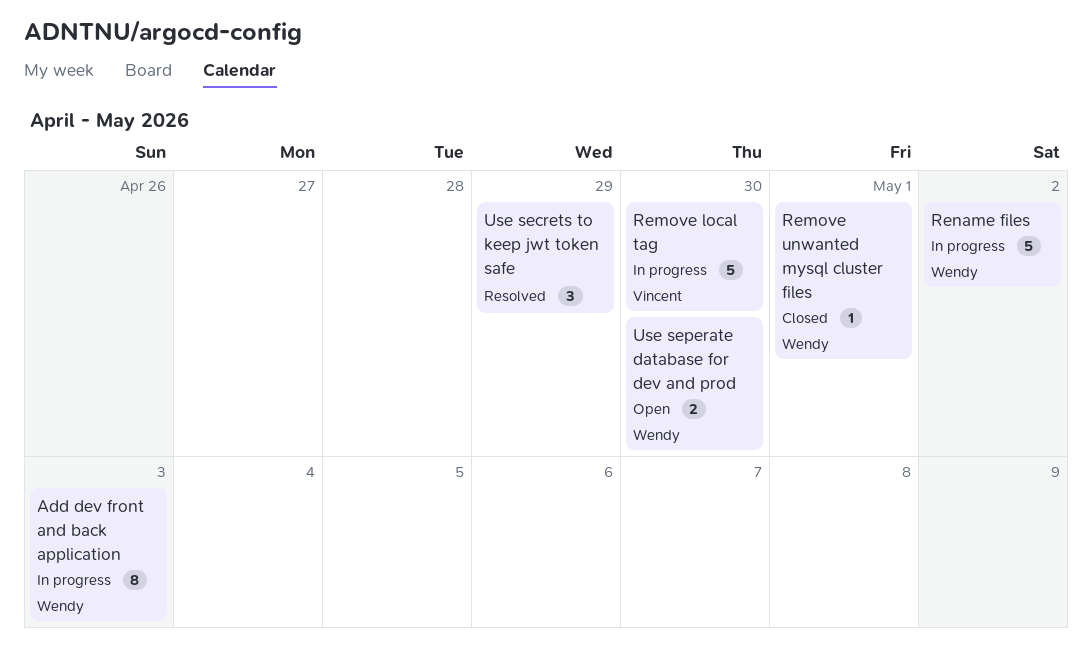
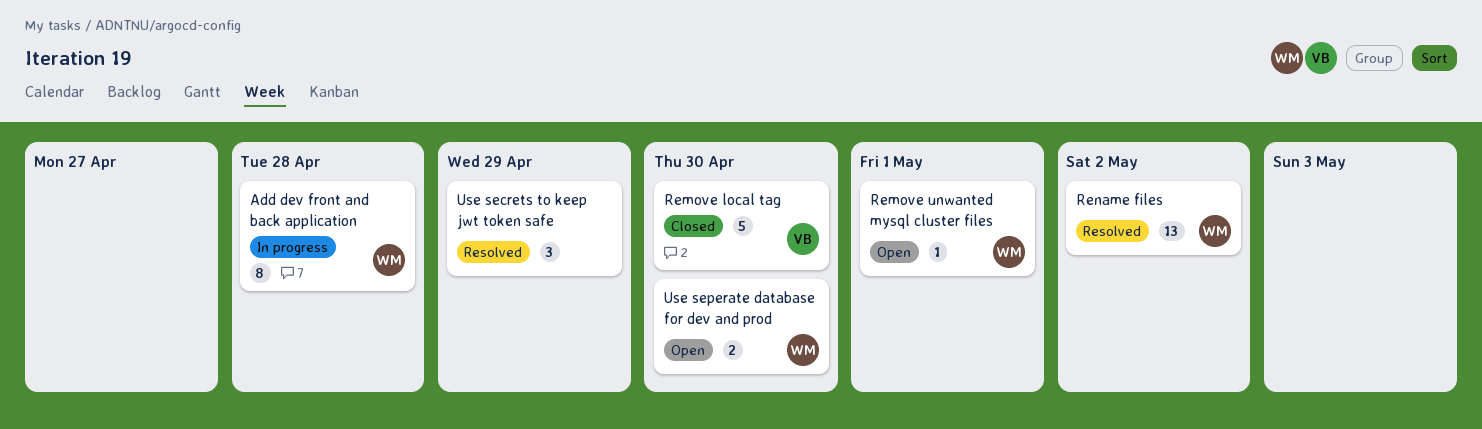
Add dev front and back application, due: May 3 -> Apr 28
Remove local tag, status: In progress -> Closed
Remove unwanted mysql cluster files, status: Closed -> Open
Rename files, status: In progress -> Resolved
Rename files, estimate: 5 -> 13

